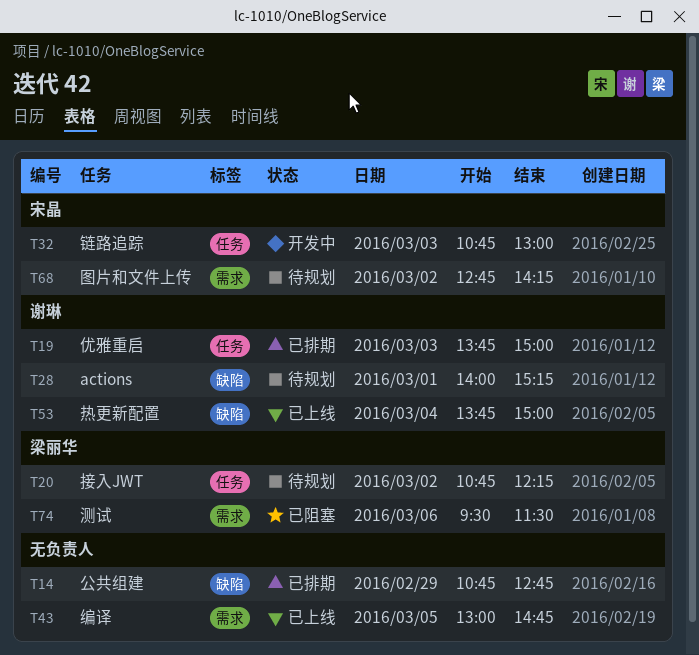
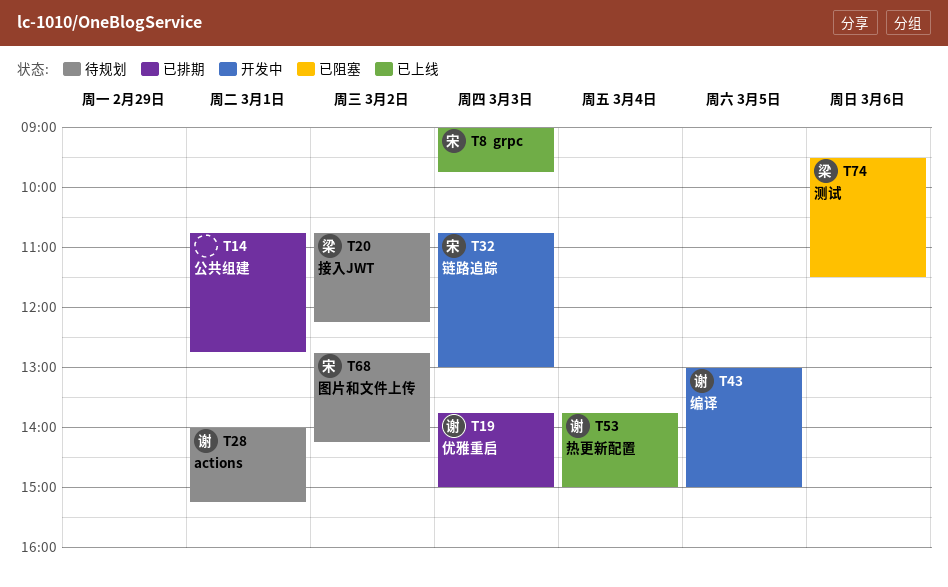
T8: none -> present
T14, day: Feb 29 -> Mar 1
T43, status: 已上线 -> 开发中
T43, owner: none -> 谢琳
T43, ends: 14:45 -> 15:00

